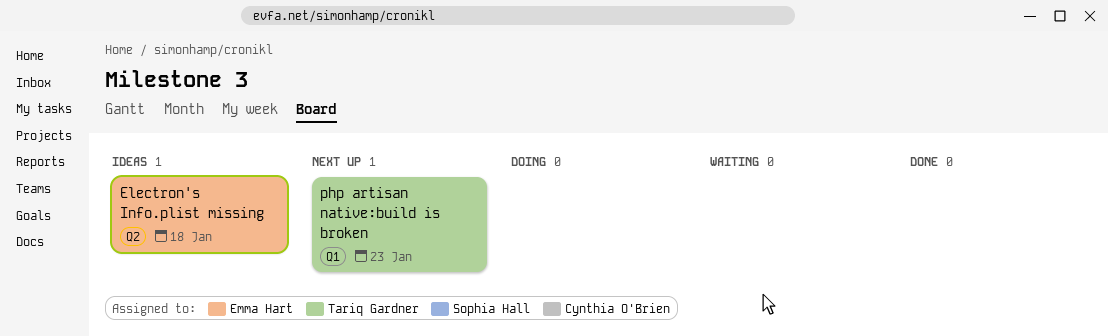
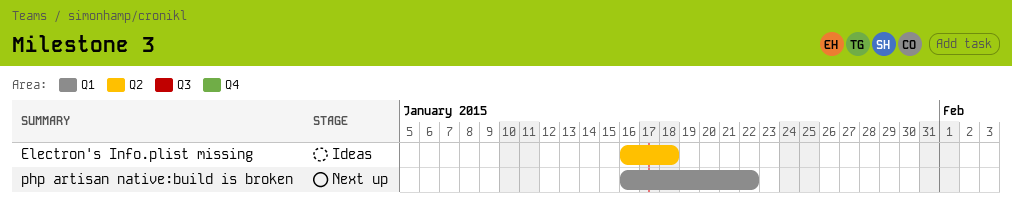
php artisan native:build is broken, due: Jan 23 -> Jan 22

